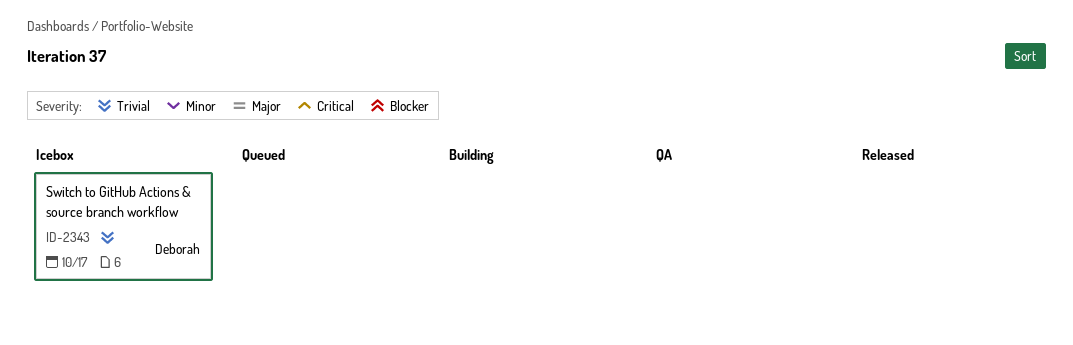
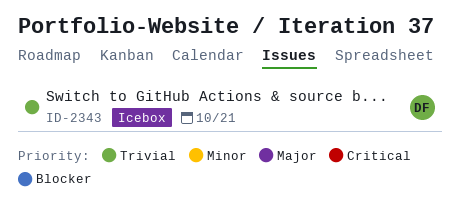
ID-2343, due: Oct 17 -> Oct 21

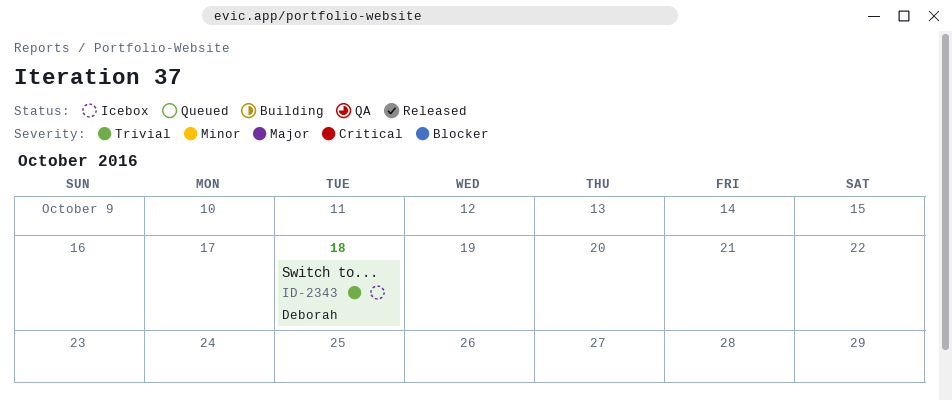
ID-2343, due: Oct 21 -> Oct 18

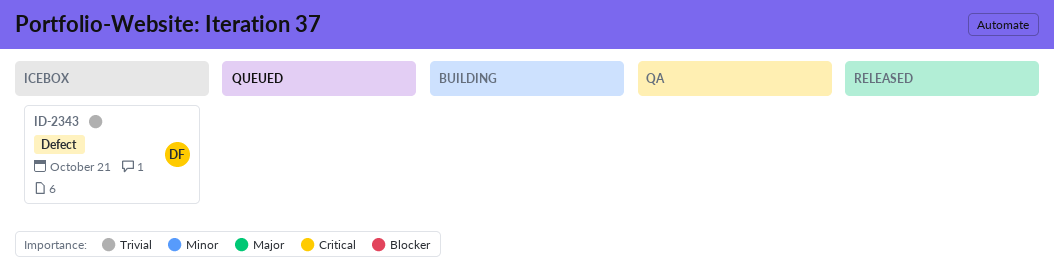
ID-2343, due: Oct 18 -> Oct 21

